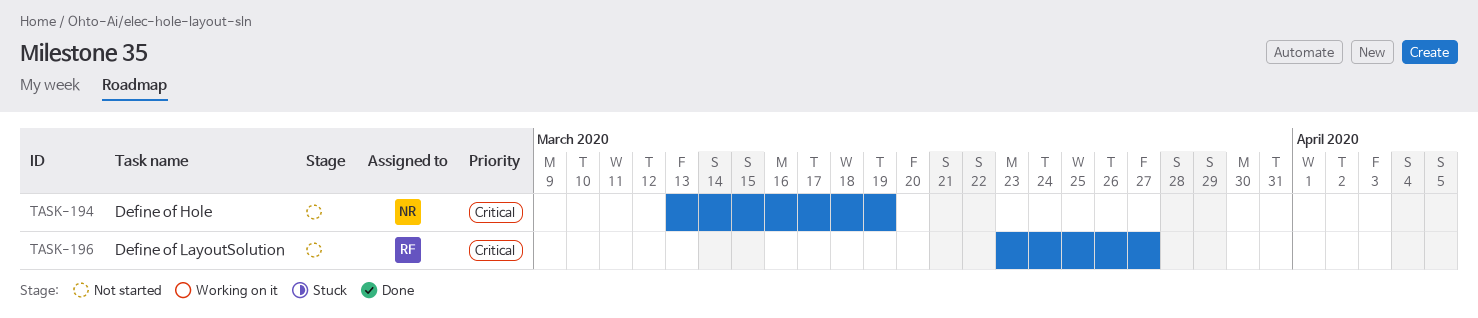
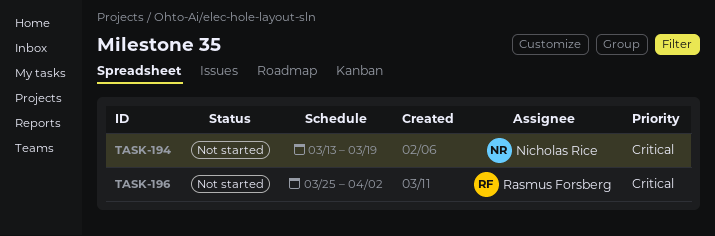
TASK-196, start: Mar 23 -> Mar 25
TASK-196, due: Mar 27 -> Apr 2

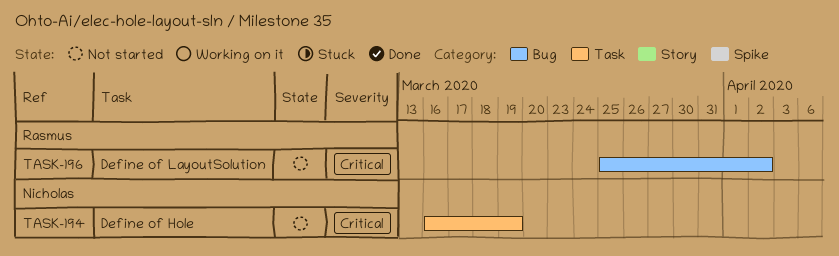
TASK-194, start: Mar 13 -> Mar 16

